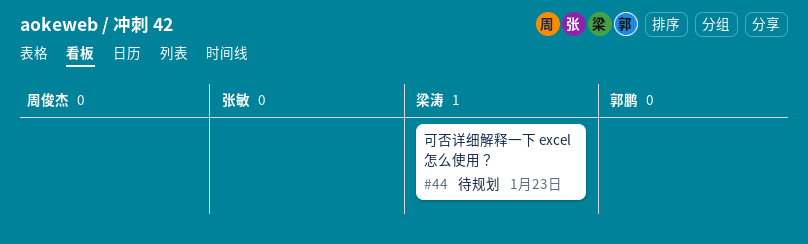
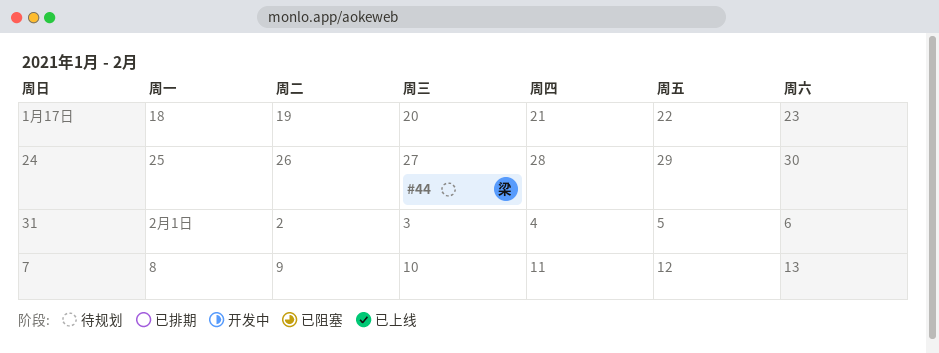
#44, due: Jan 23 -> Jan 27

